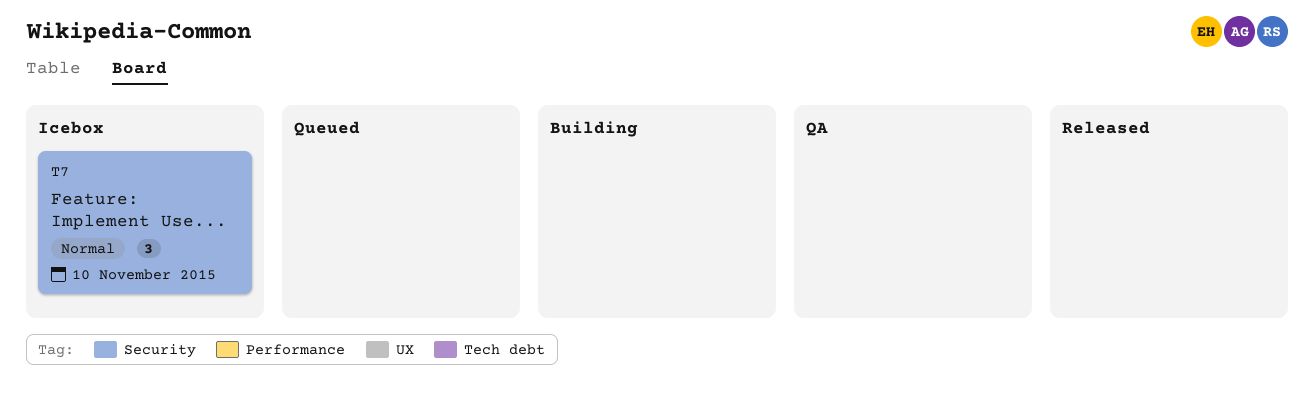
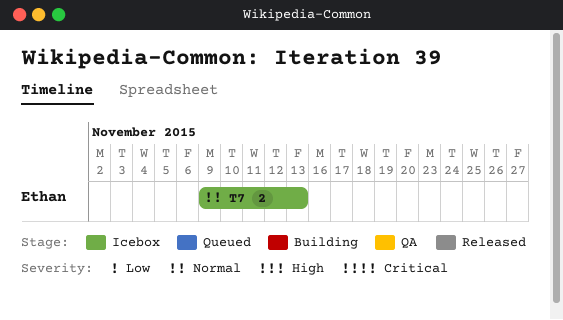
T7, estimate: 3 -> 2
T7, due: Nov 10 -> Nov 13

